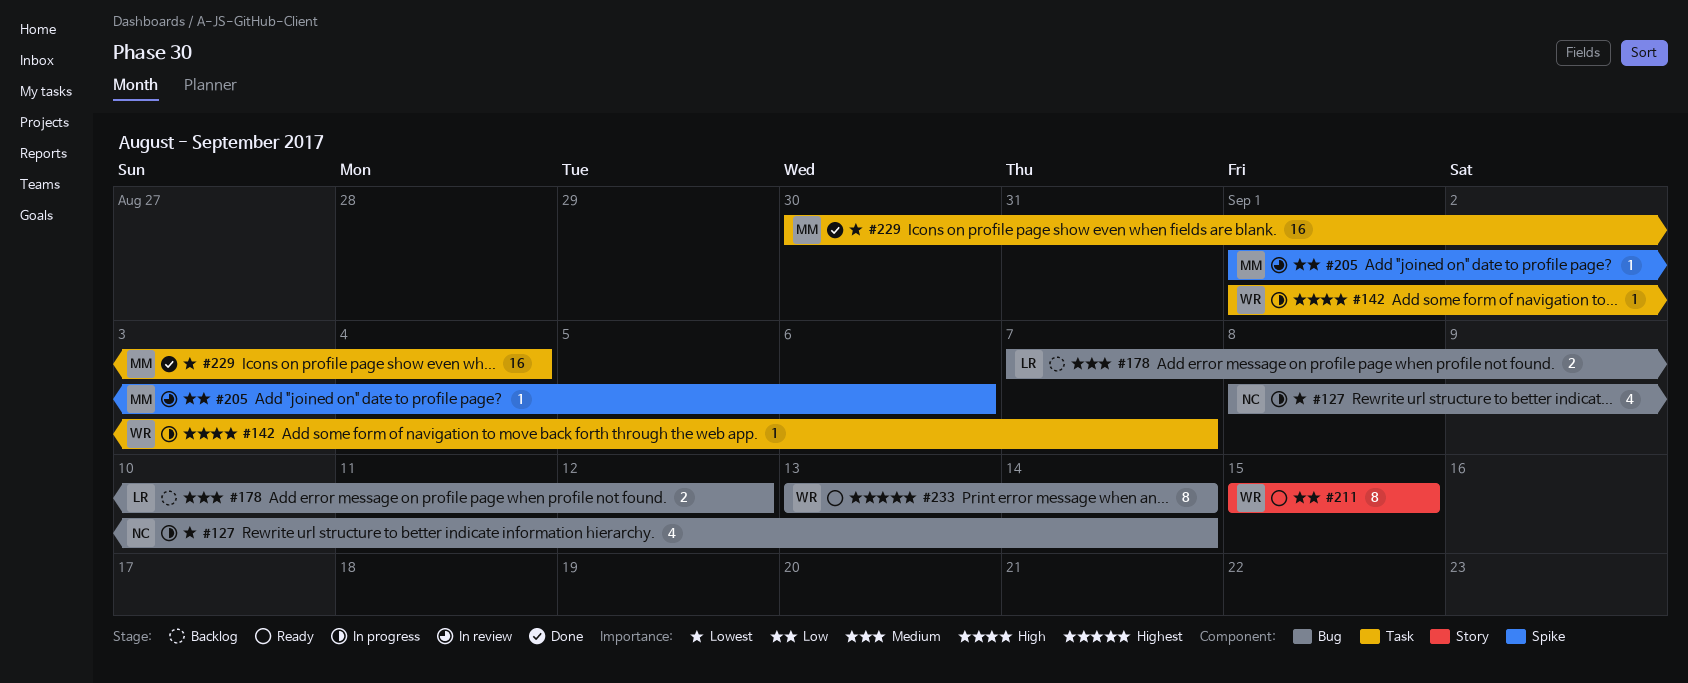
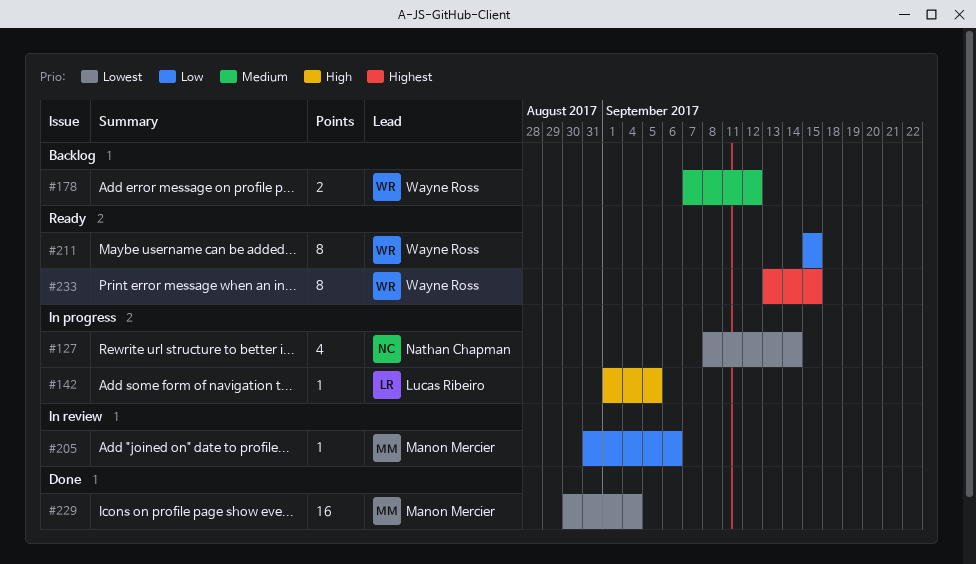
#142, owner: Wayne Ross -> Lucas Ribeiro
#142, due: Sep 7 -> Sep 5
#178, owner: Lucas Ribeiro -> Wayne Ross
#205, start: Sep 1 -> Aug 31
#233, due: Sep 14 -> Sep 15

